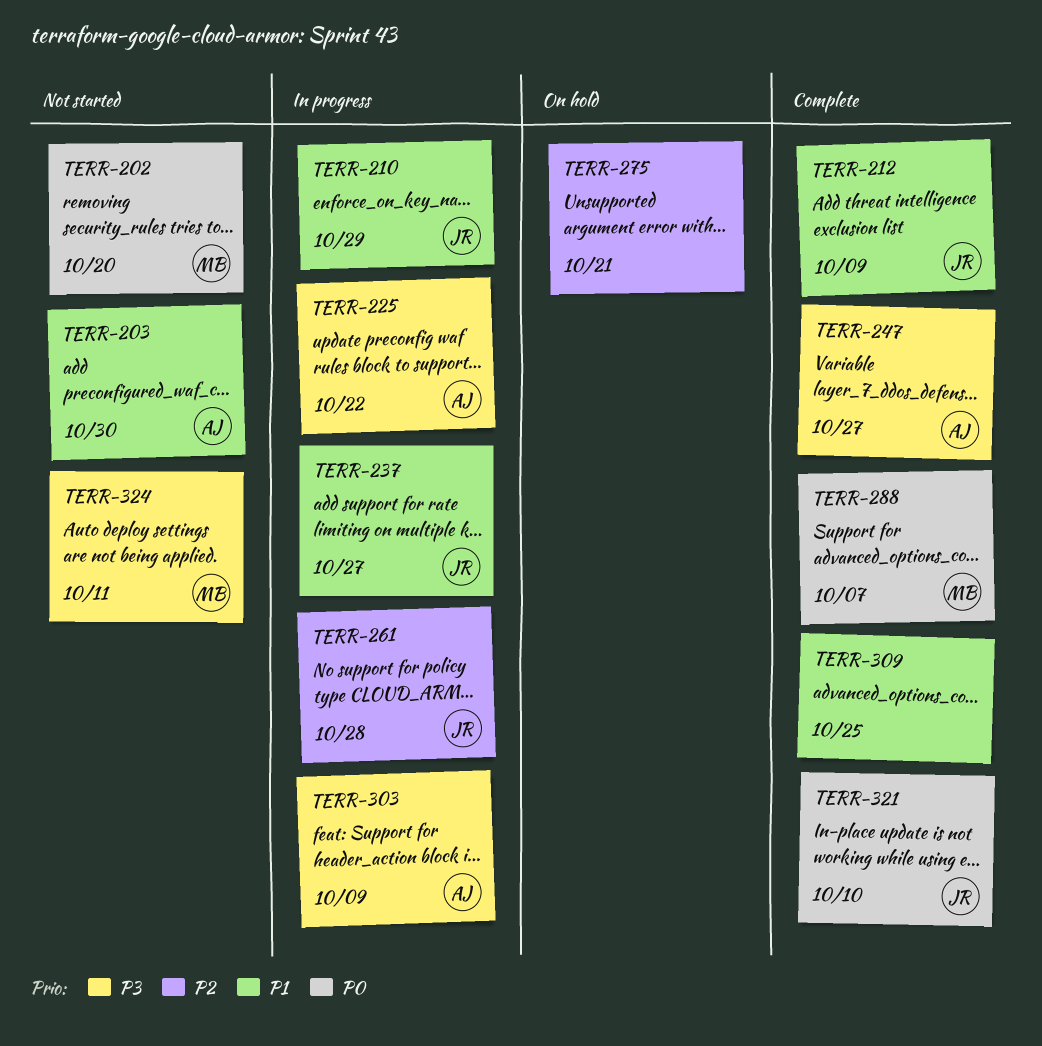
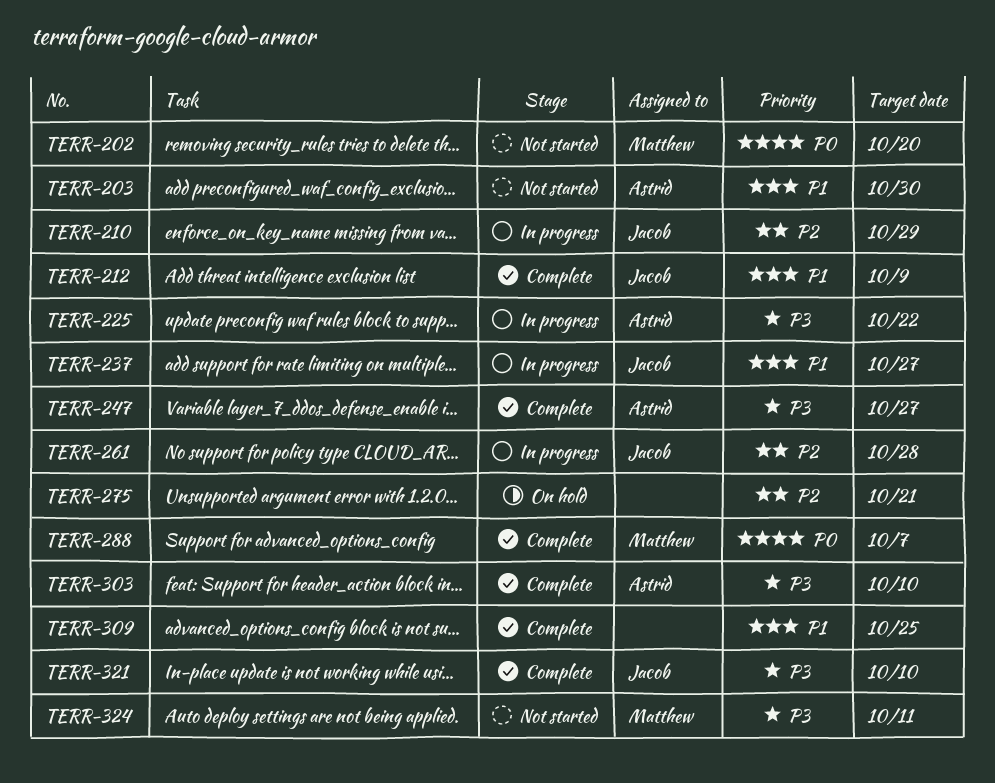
TERR-210, priority: P1 -> P2
TERR-303, status: In progress -> Complete
TERR-303, due: Oct 9 -> Oct 10
TERR-321, priority: P0 -> P3

